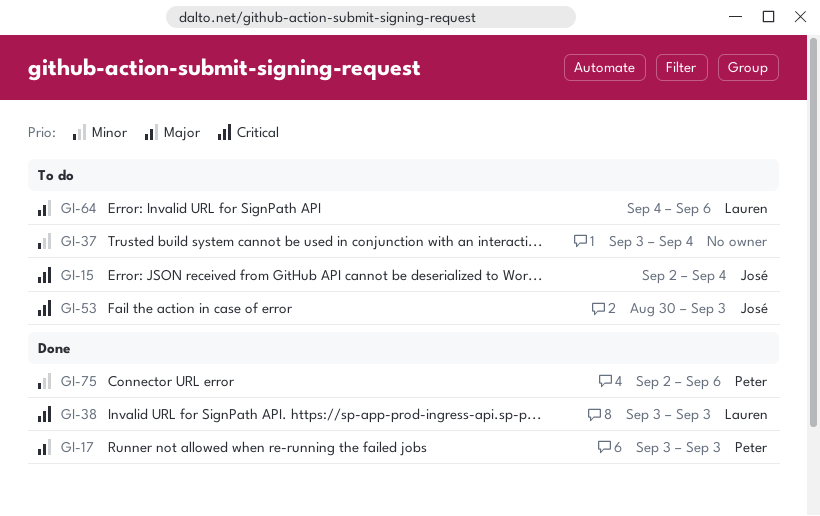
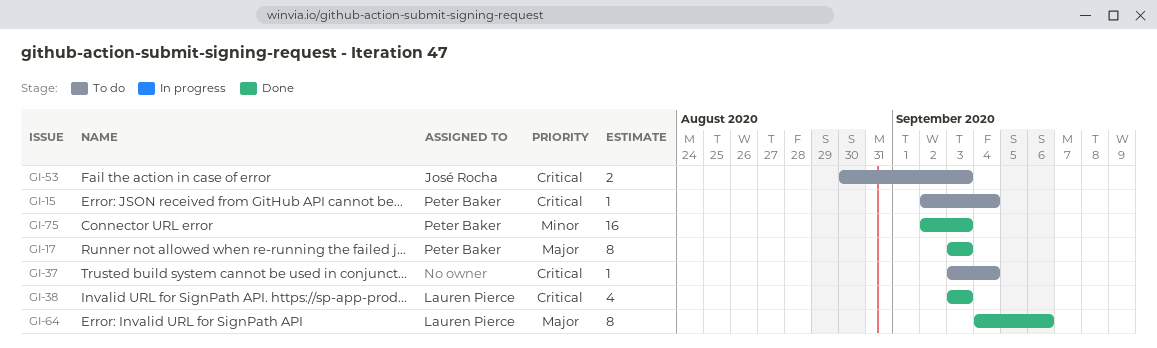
GI-15, owner: José Rocha -> Peter Baker
GI-37, priority: Minor -> Critical
GI-64, status: To do -> Done
GI-75, due: Sep 6 -> Sep 3

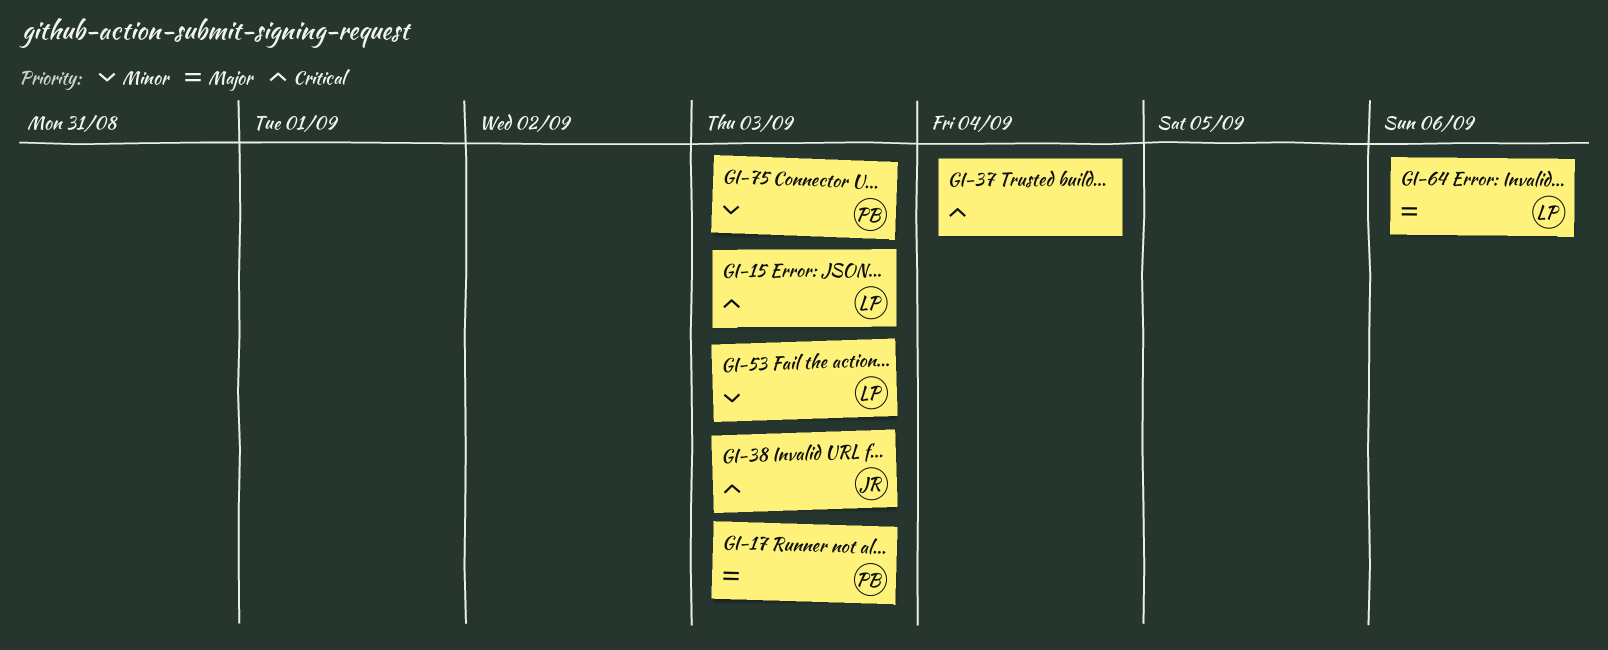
GI-15, owner: Peter Baker -> Lauren Pierce
GI-15, due: Sep 4 -> Sep 3
GI-38, owner: Lauren Pierce -> José Rocha
GI-53, owner: José Rocha -> Lauren Pierce
GI-53, priority: Critical -> Minor

